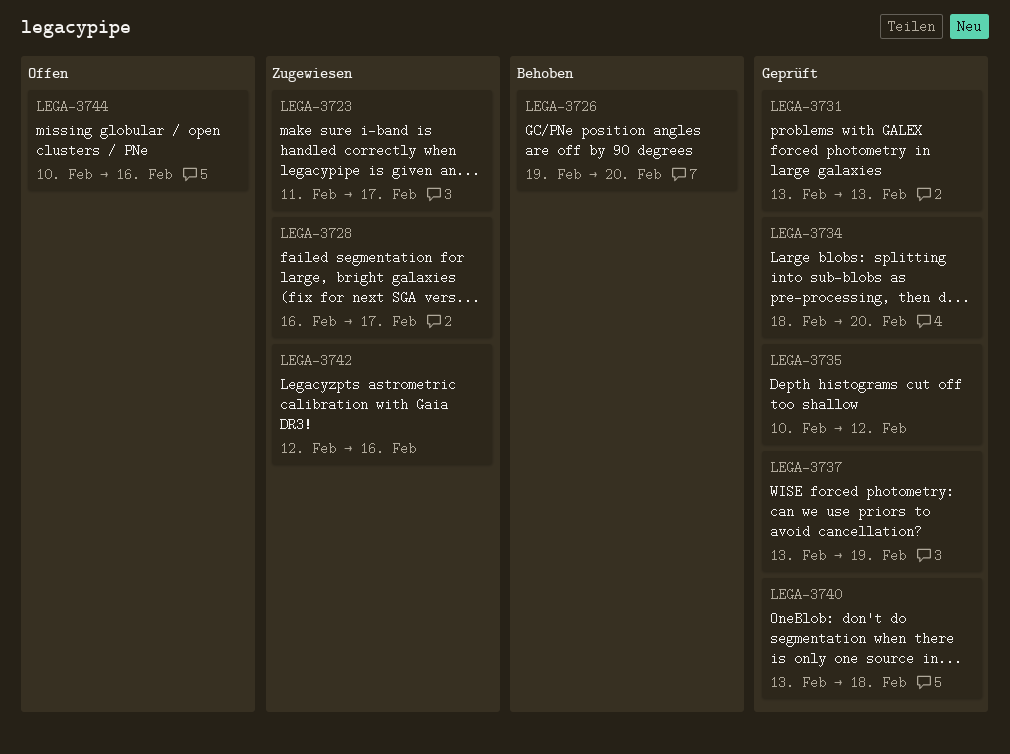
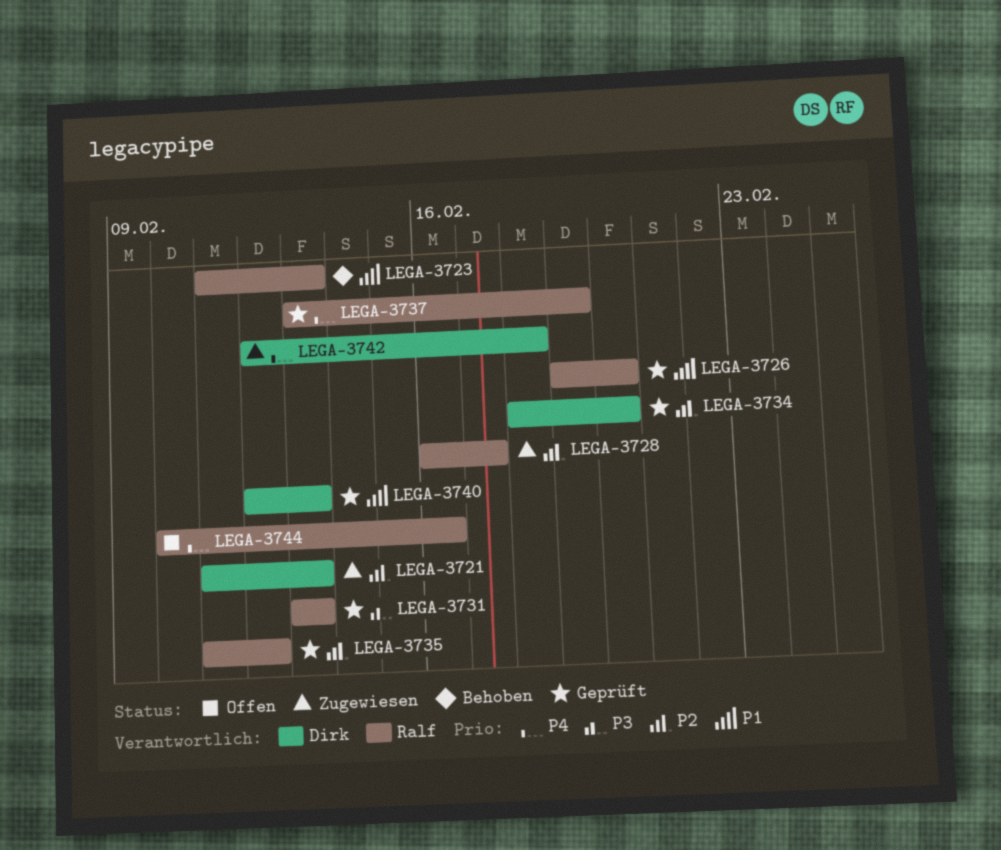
LEGA-3721: none -> present
LEGA-3723, status: Zugewiesen -> Behoben
LEGA-3723, due: Feb 17 -> Feb 13
LEGA-3726, status: Behoben -> Geprüft
LEGA-3735, start: Feb 10 -> Feb 11
LEGA-3740, start: Feb 13 -> Feb 12
LEGA-3740, due: Feb 18 -> Feb 13
LEGA-3742, due: Feb 16 -> Feb 18

